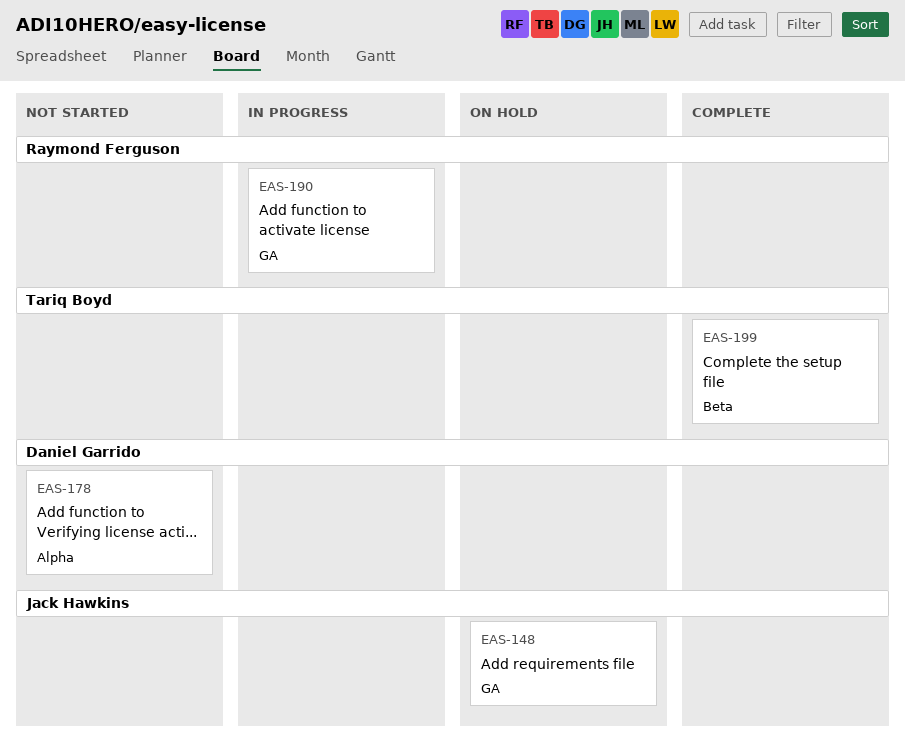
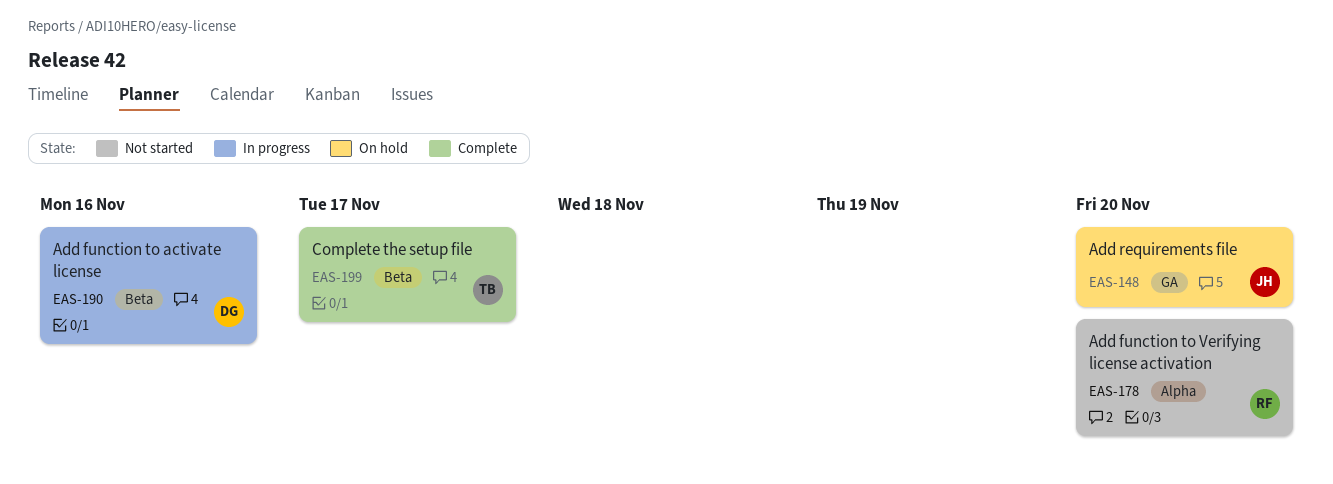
EAS-178, owner: Daniel Garrido -> Raymond Ferguson
EAS-190, owner: Raymond Ferguson -> Daniel Garrido
EAS-190, label: GA -> Beta

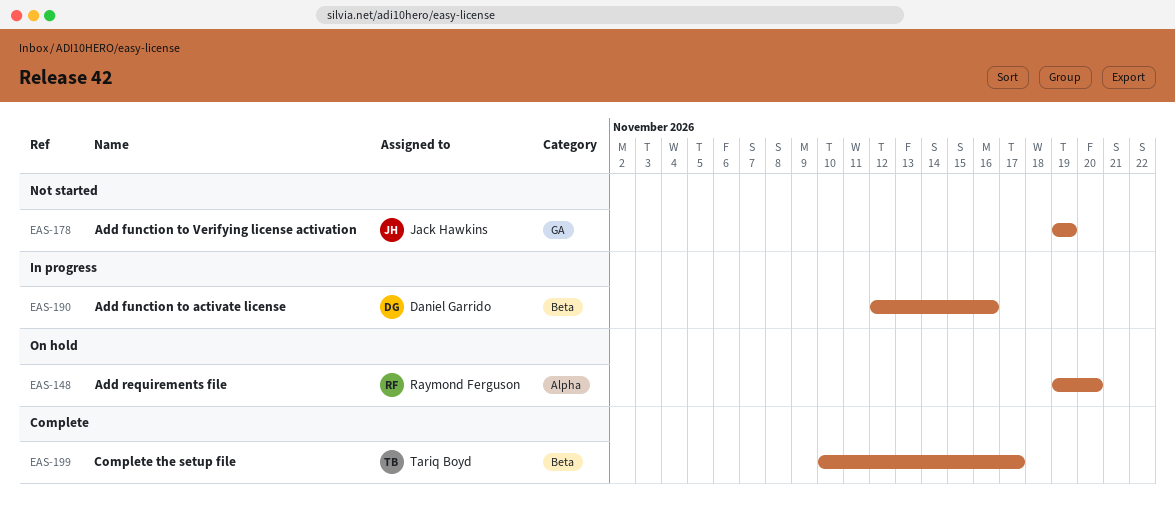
EAS-148, owner: Jack Hawkins -> Raymond Ferguson
EAS-148, label: GA -> Alpha
EAS-178, owner: Raymond Ferguson -> Jack Hawkins
EAS-178, label: Alpha -> GA
EAS-178, due: Nov 20 -> Nov 19

